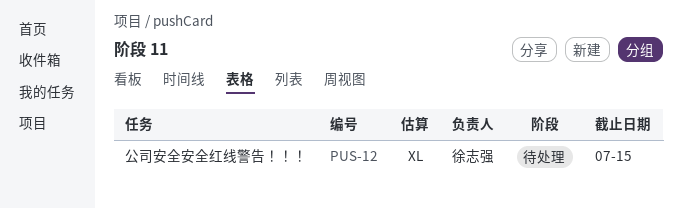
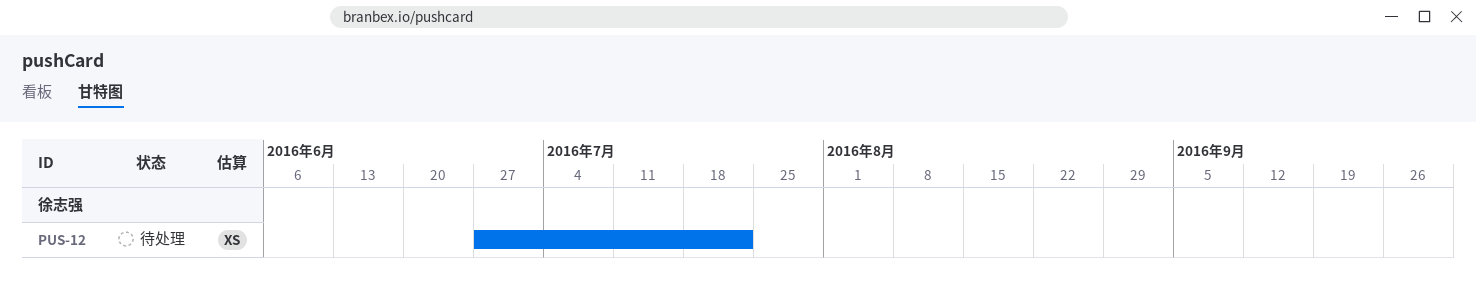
PUS-12, estimate: XL -> XS
PUS-12, due: Jul 15 -> Jul 22

